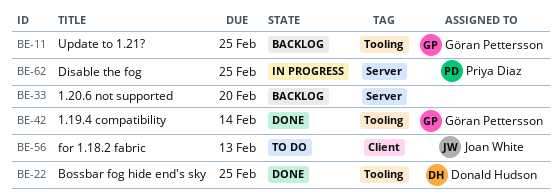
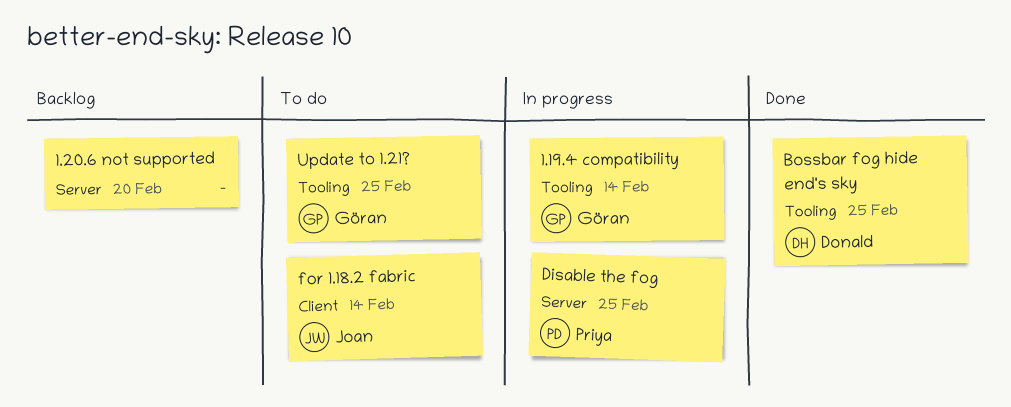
1.19.4 compatibility, status: Done -> In progress
for 1.18.2 fabric, due: Feb 13 -> Feb 14
Update to 1.21?, status: Backlog -> To do

